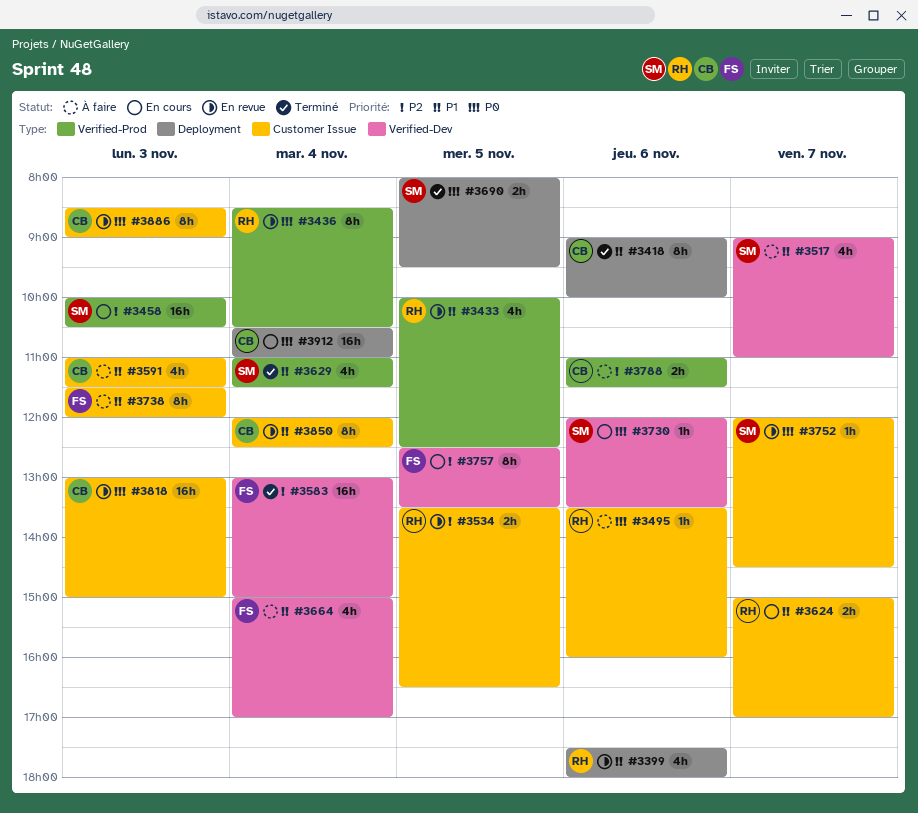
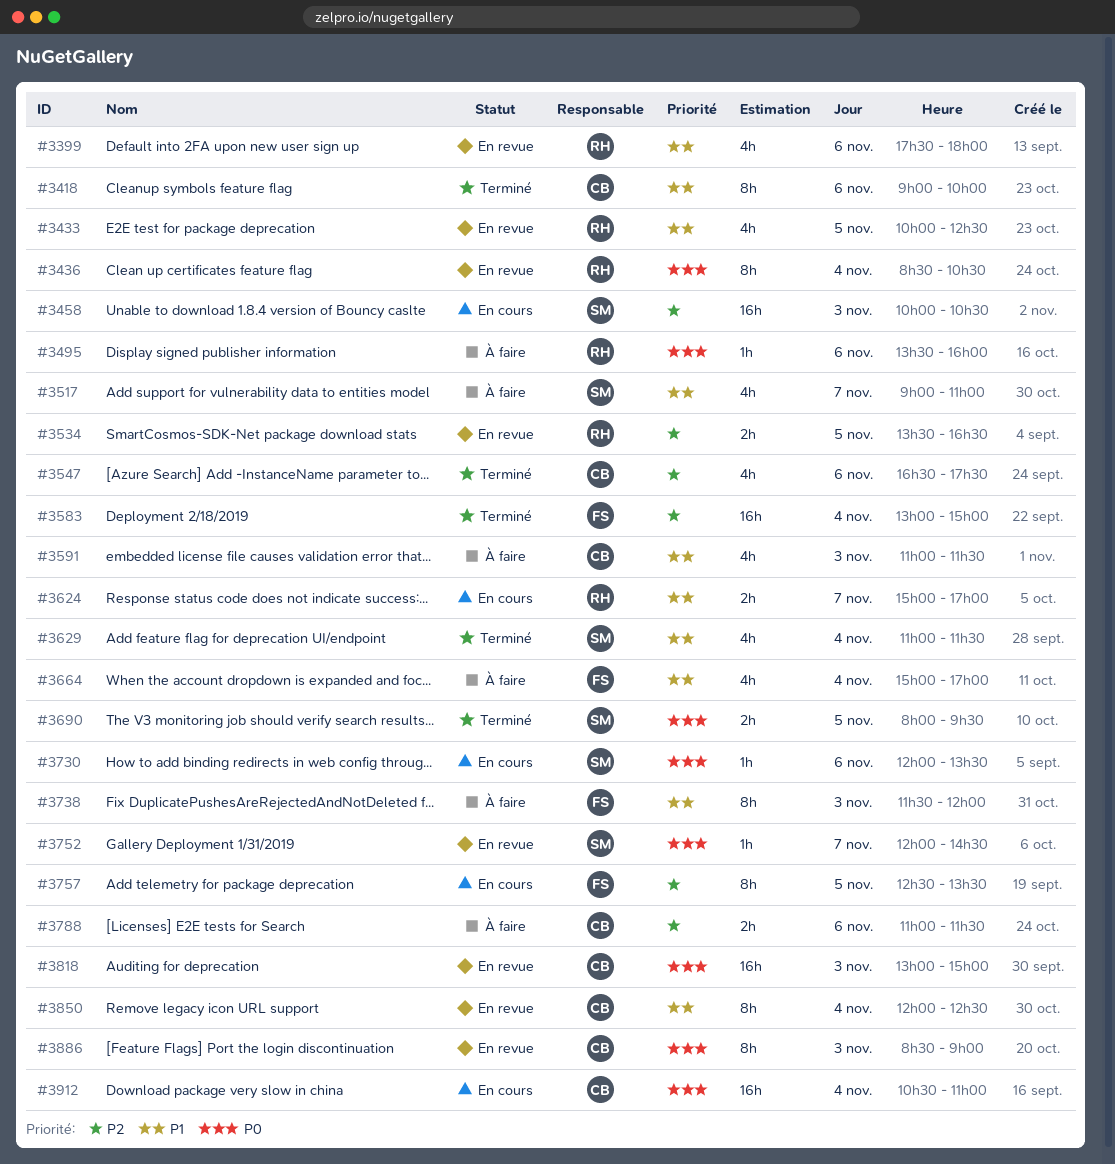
#3547: none -> present

